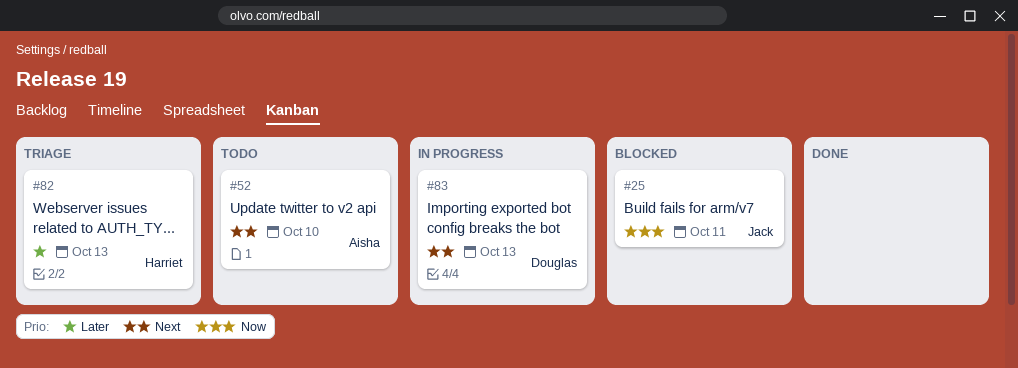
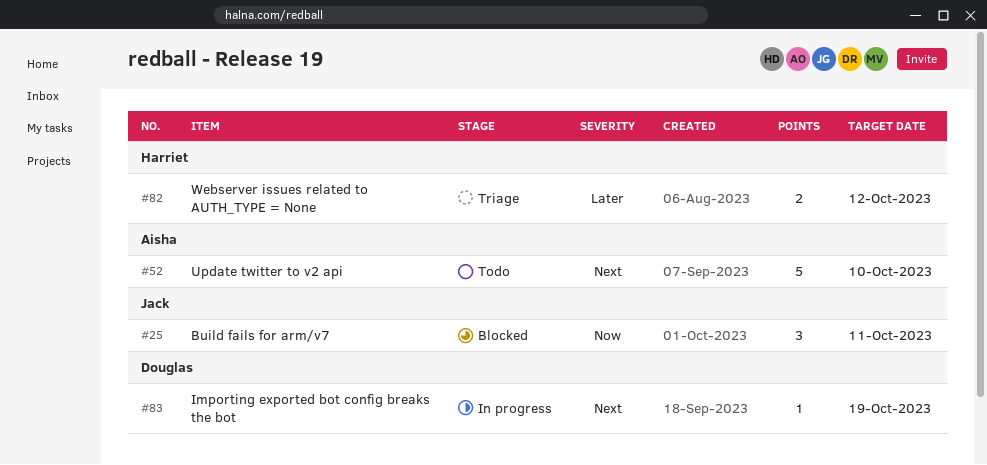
#82, due: Oct 13 -> Oct 12
#83, due: Oct 13 -> Oct 19

